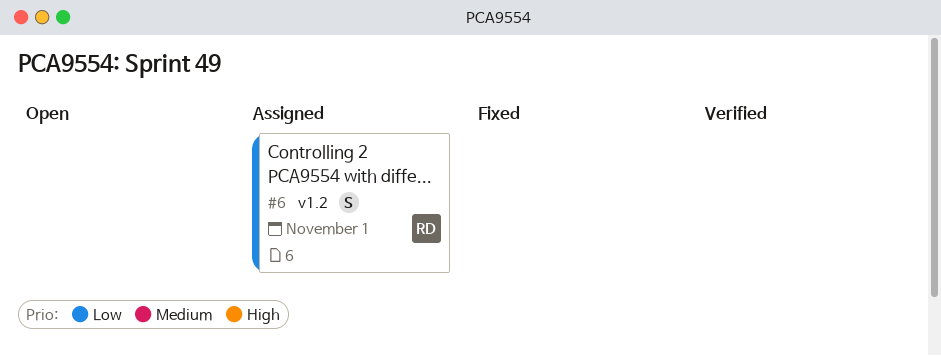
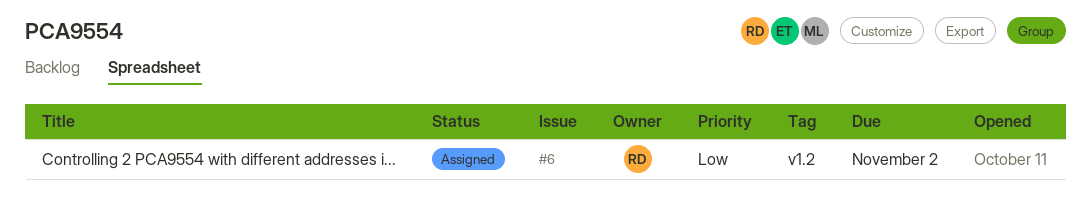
#6, due: Nov 1 -> Nov 2

